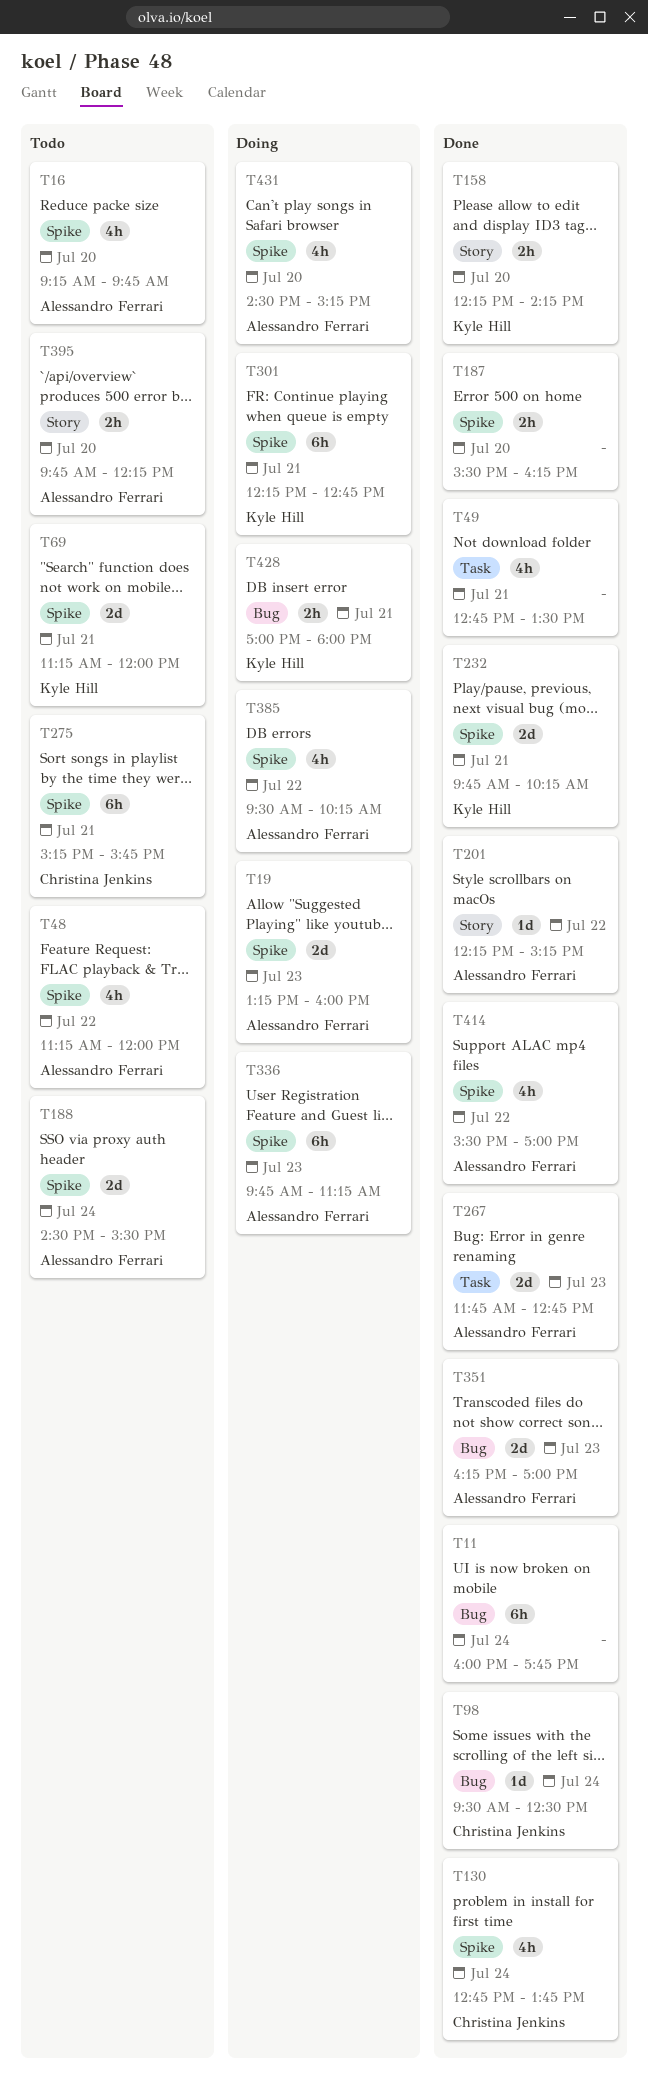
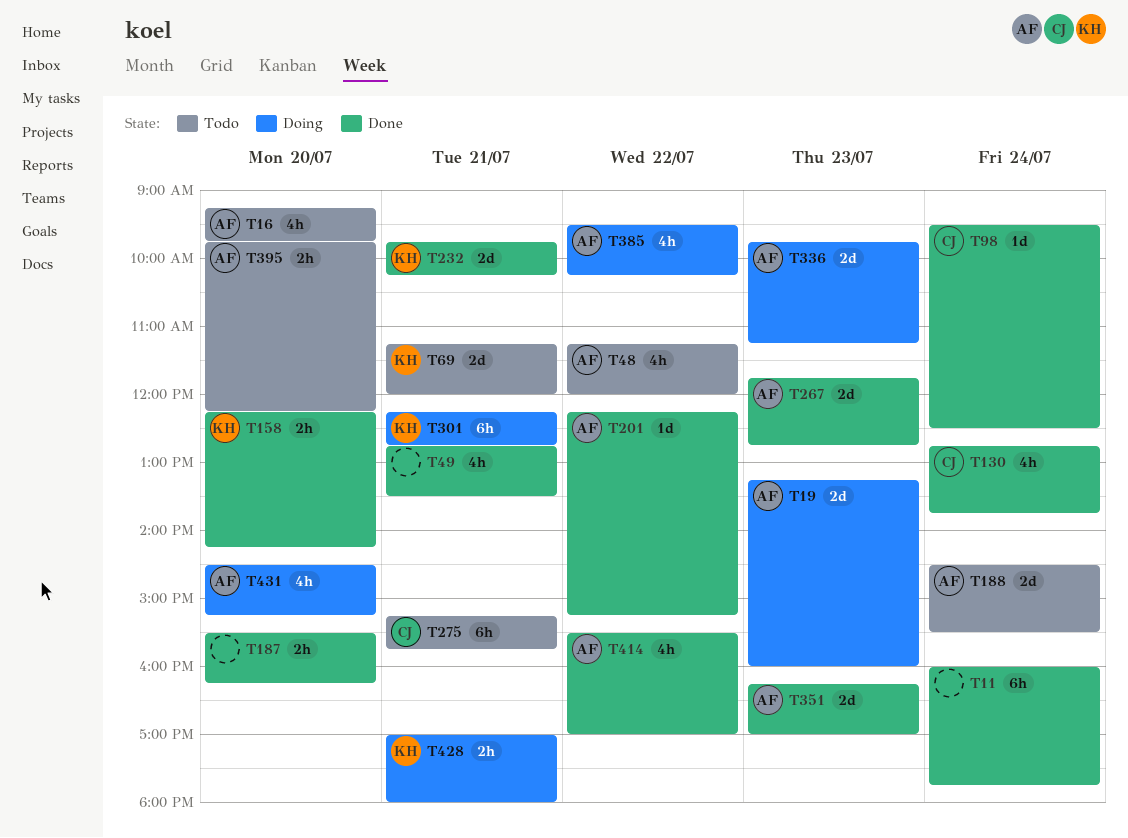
T336, estimate: 6h -> 2d

